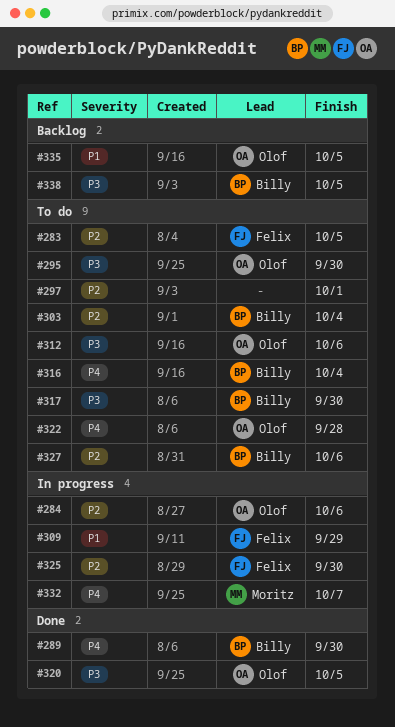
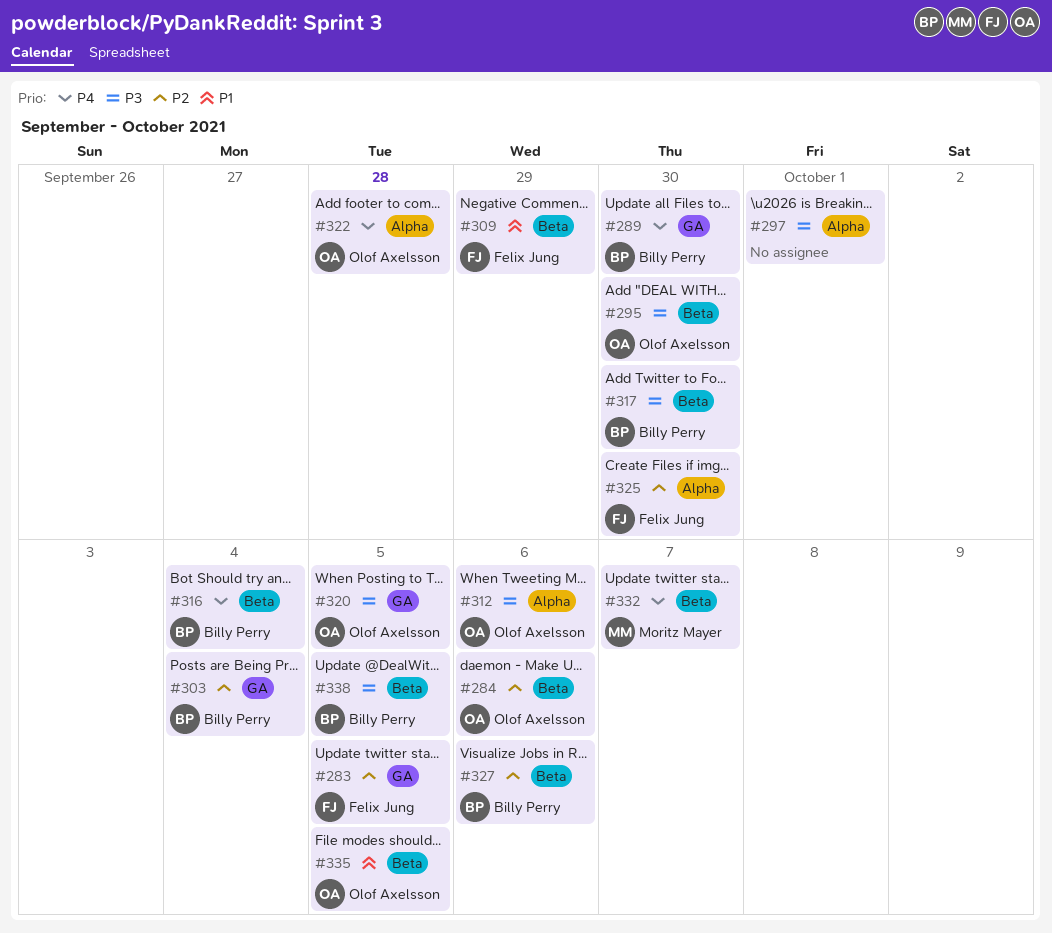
#297, priority: P2 -> P3

